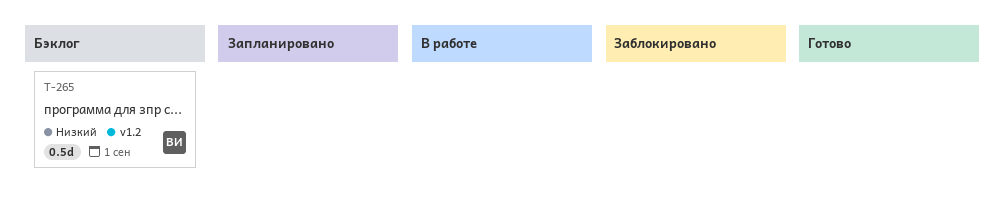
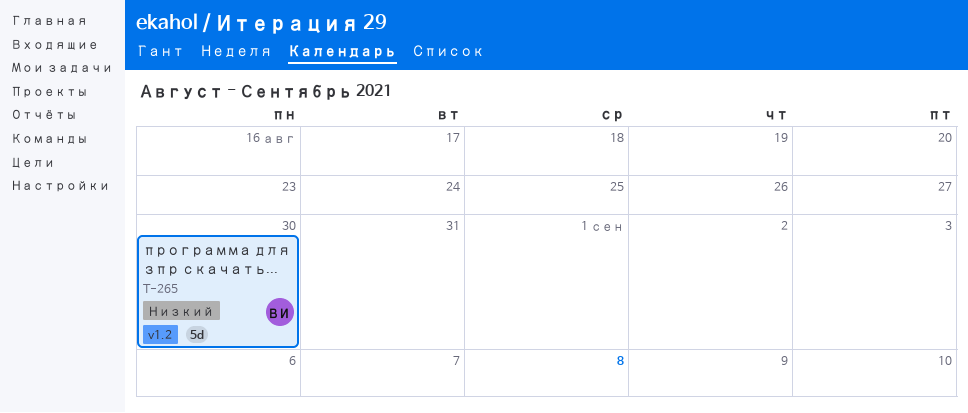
T-265, estimate: 0.5d -> 5d
T-265, due: Sep 1 -> Aug 30

